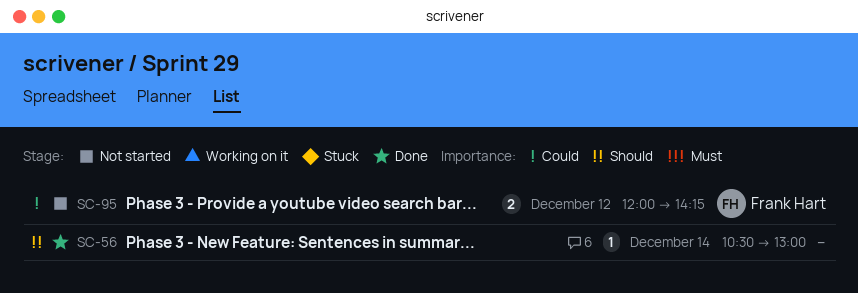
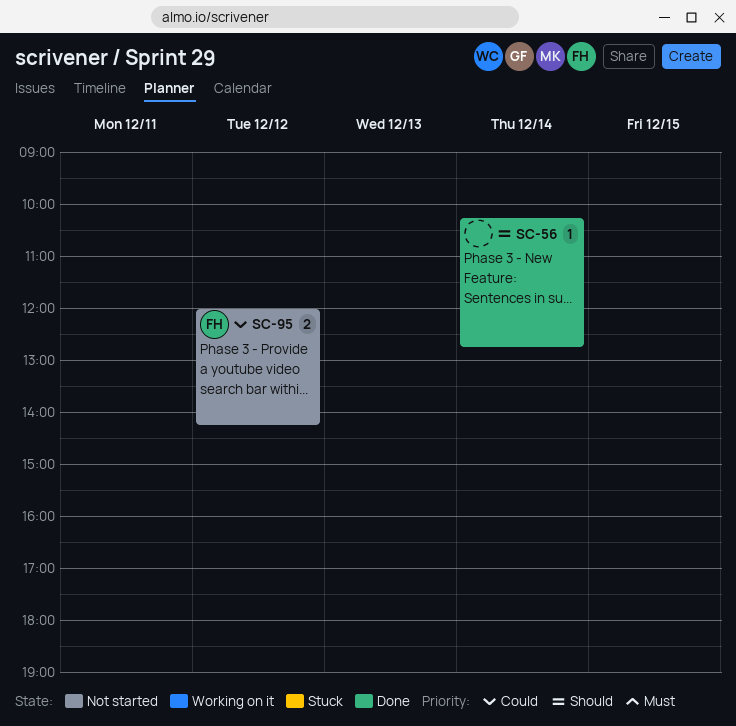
SC-56, begins: 10:30 -> 10:15
SC-56, ends: 13:00 -> 12:45

